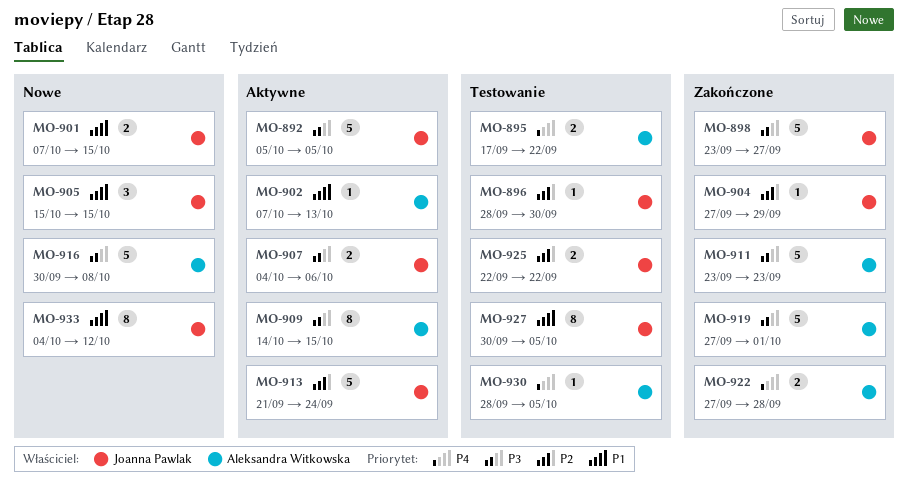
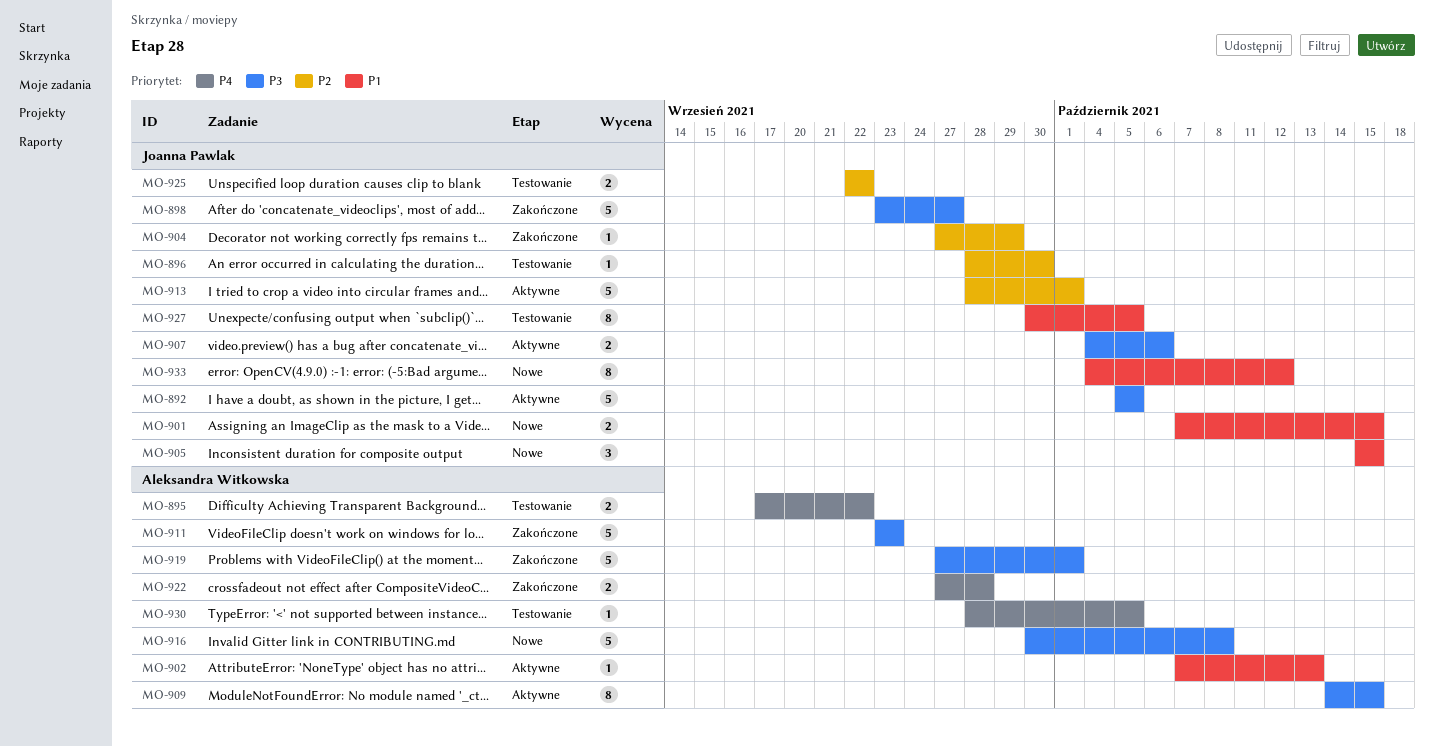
MO-913, start: Sep 21 -> Sep 28
MO-913, due: Sep 24 -> Oct 1

